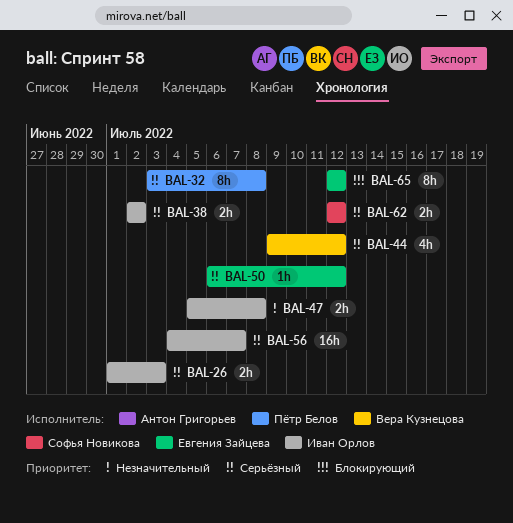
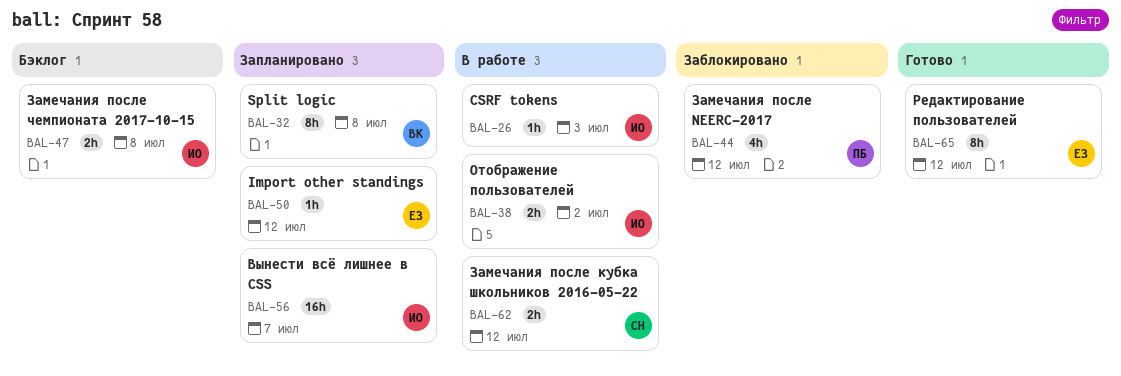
BAL-26, estimate: 2h -> 1h
BAL-32, owner: Пётр Белов -> Вера Кузнецова
BAL-44, owner: Вера Кузнецова -> Пётр Белов

